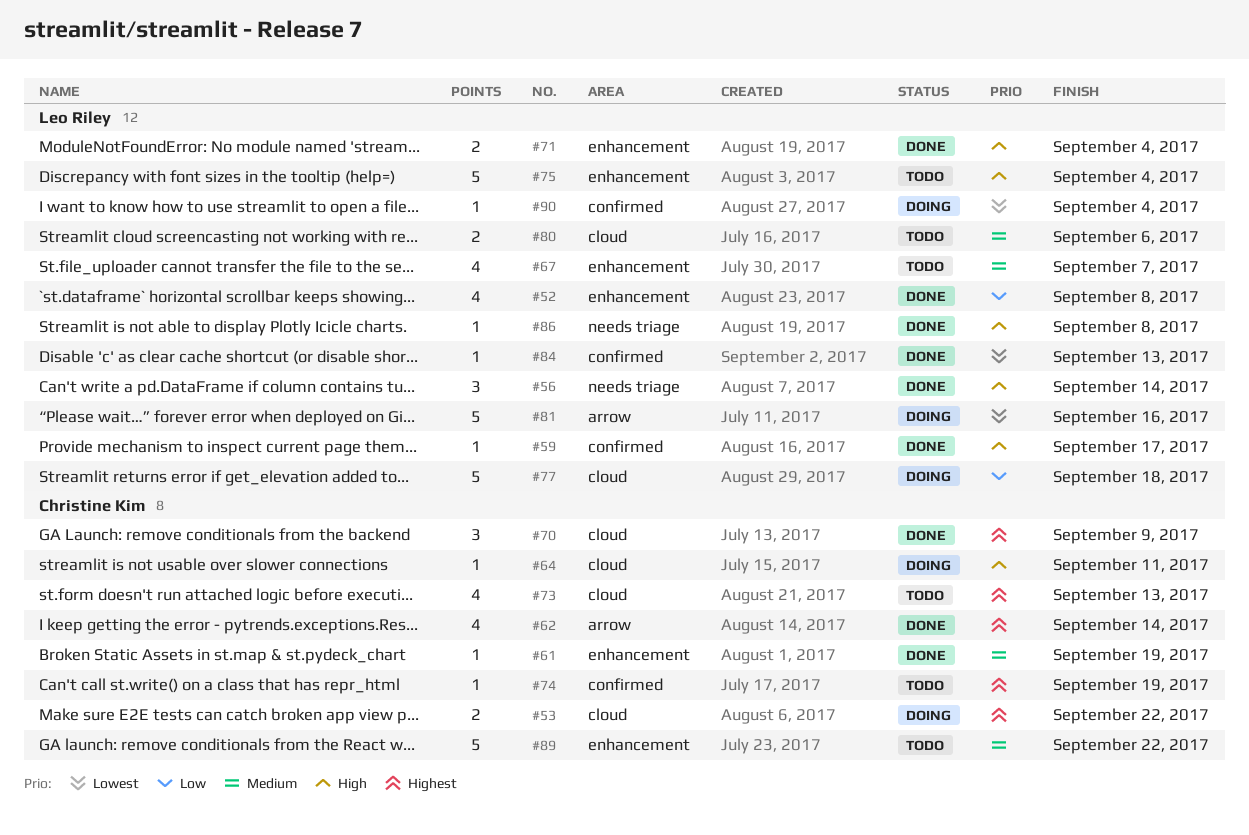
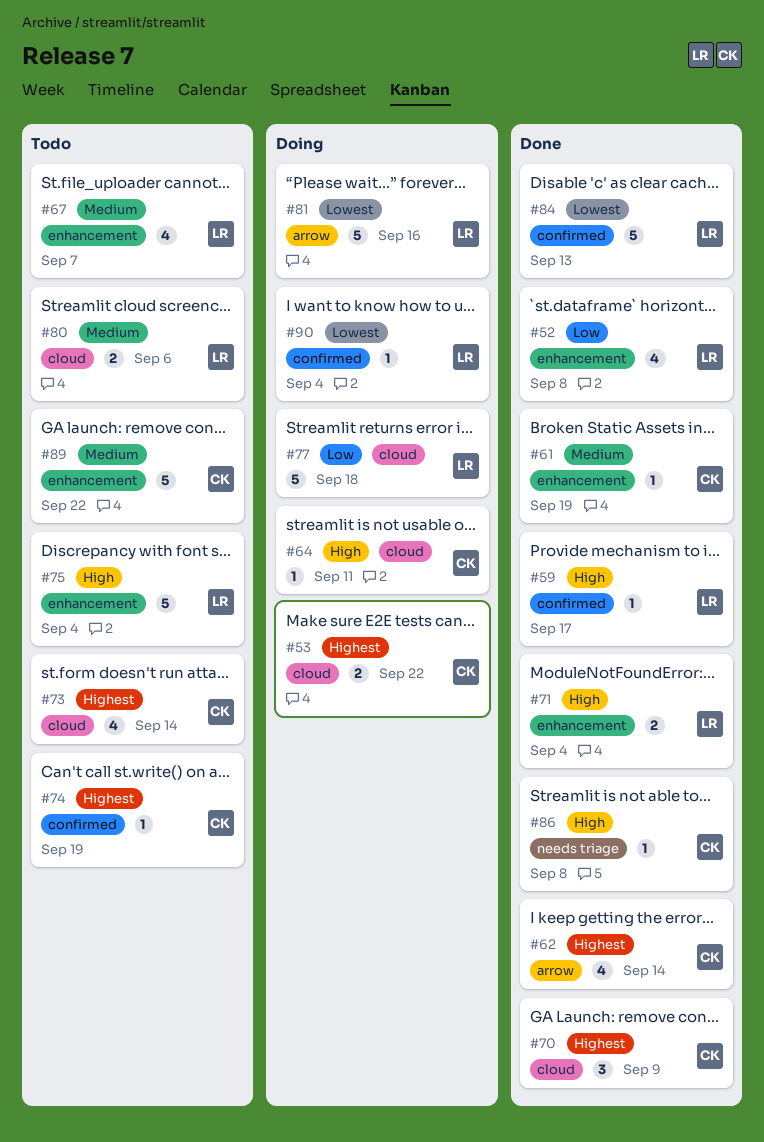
#56: present -> none
#73, due: Sep 13 -> Sep 14
#84, estimate: 1 -> 5
#86, owner: Leo Riley -> Christine Kim

